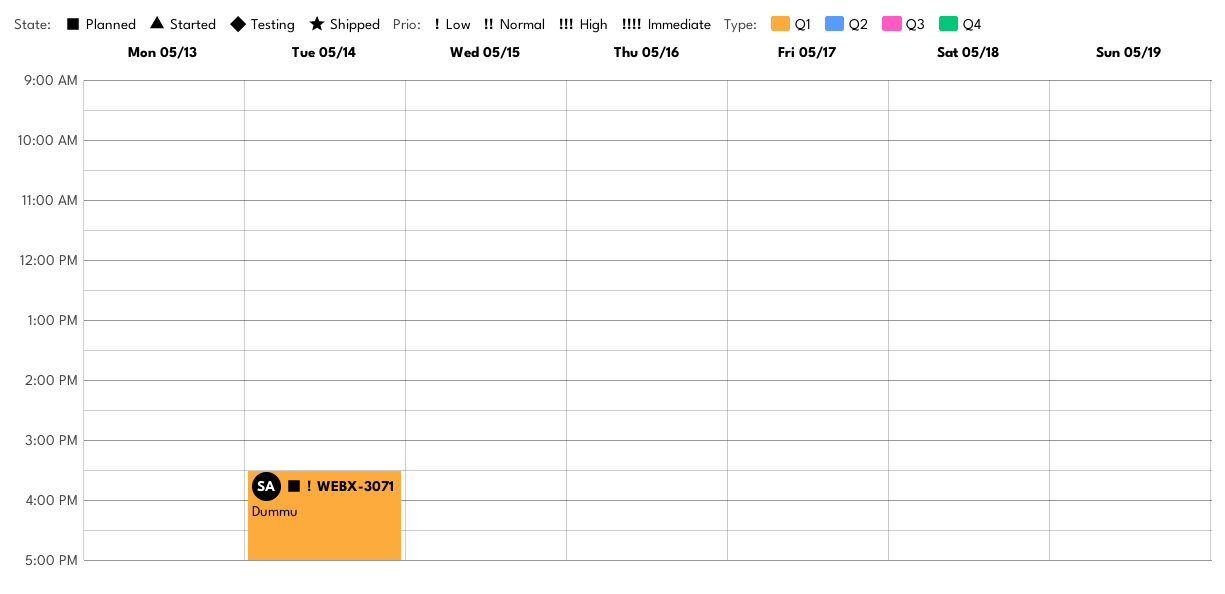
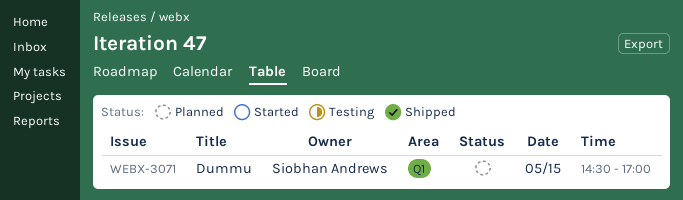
WEBX-3071, day: May 14 -> May 15
WEBX-3071, begins: 15:30 -> 14:30

